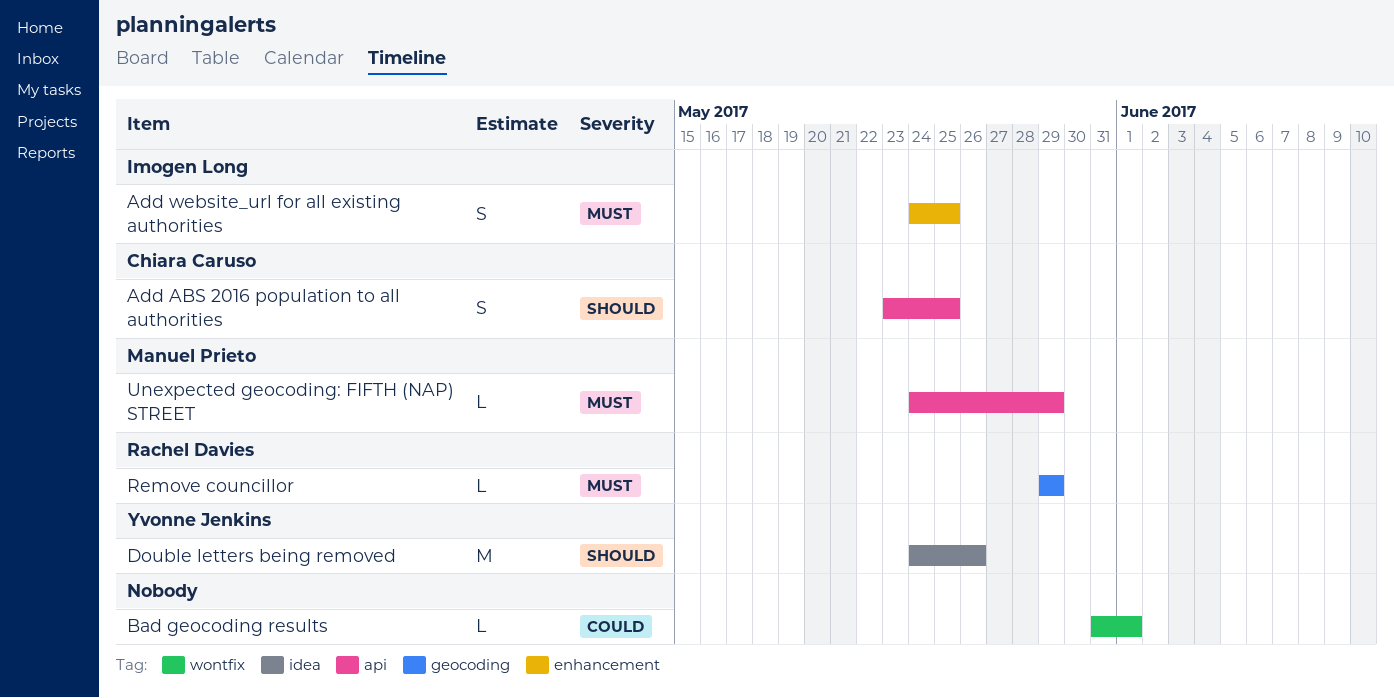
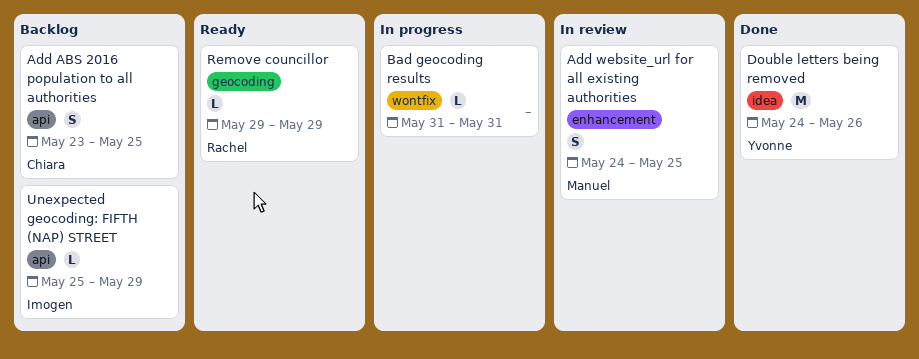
Add website_url for all existing authorities, owner: Imogen Long -> Manuel Prieto
Bad geocoding results, due: Jun 1 -> May 31
Unexpected geocoding: FIFTH (NAP) STREET, owner: Manuel Prieto -> Imogen Long
Unexpected geocoding: FIFTH (NAP) STREET, start: May 24 -> May 25

